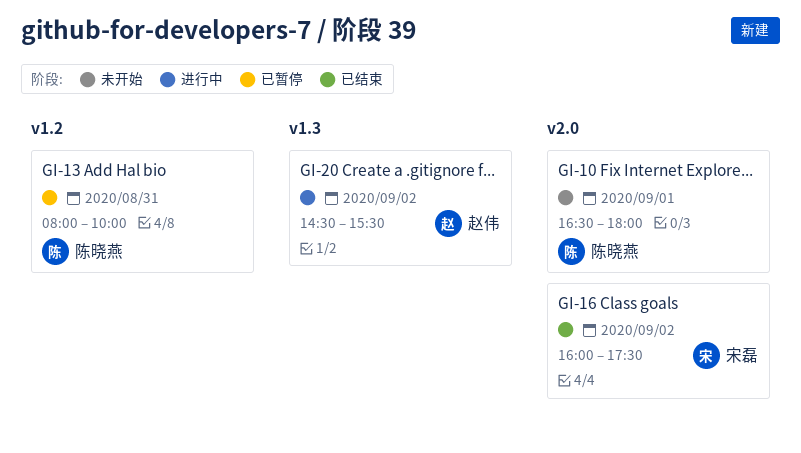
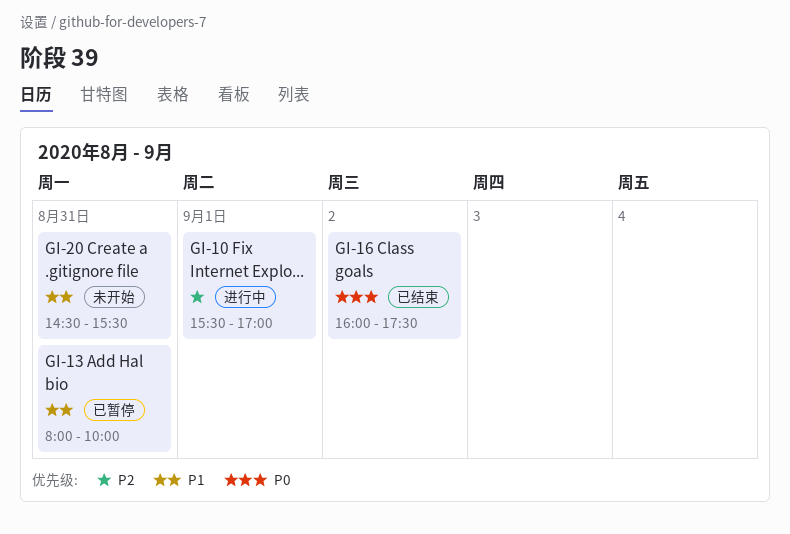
GI-10, status: 未开始 -> 进行中
GI-10, begins: 16:30 -> 15:30
GI-10, ends: 18:00 -> 17:00
GI-20, status: 进行中 -> 未开始
GI-20, day: Sep 2 -> Aug 31

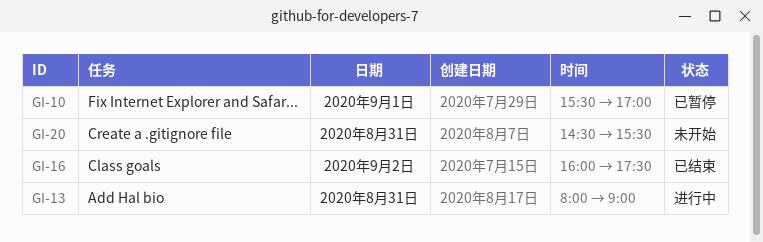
GI-10, status: 进行中 -> 已暂停
GI-13, status: 已暂停 -> 进行中
GI-13, ends: 10:00 -> 09:00

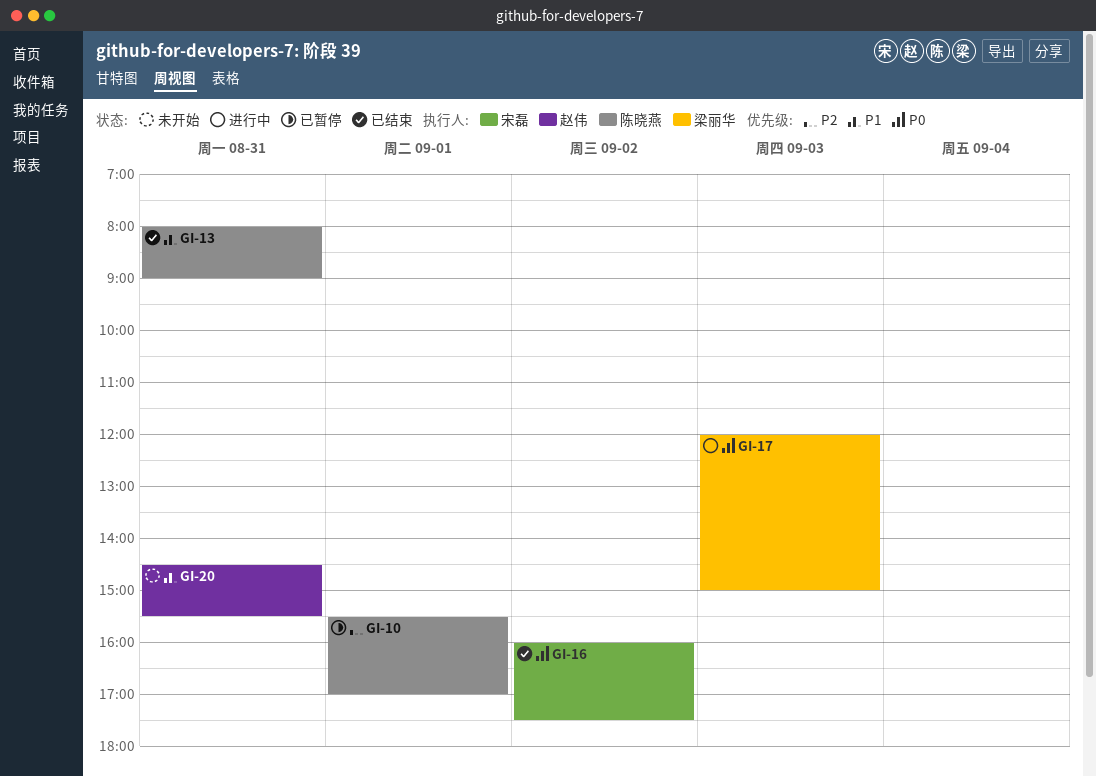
GI-13, status: 进行中 -> 已结束
GI-17: none -> present

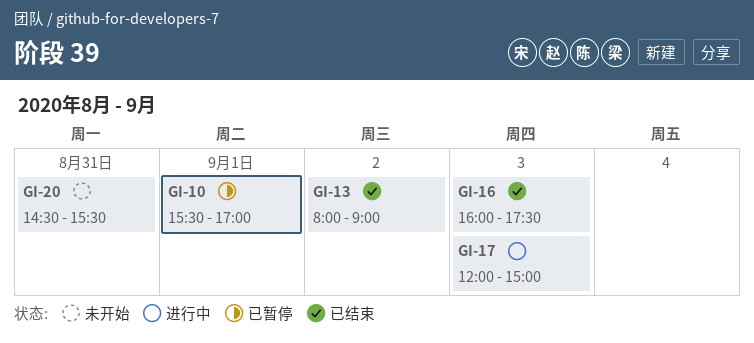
GI-13, day: Aug 31 -> Sep 2
GI-16, day: Sep 2 -> Sep 3

